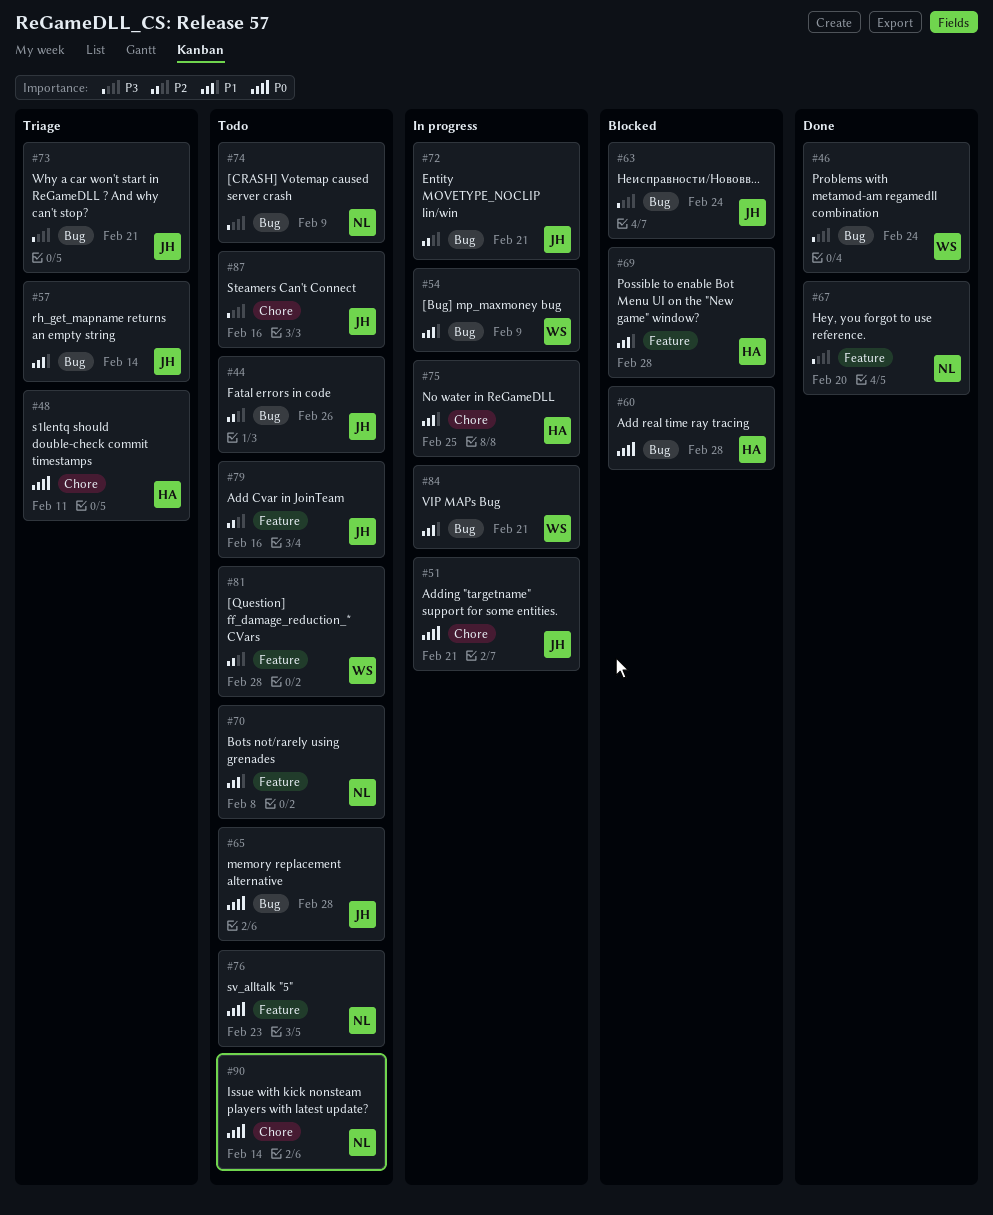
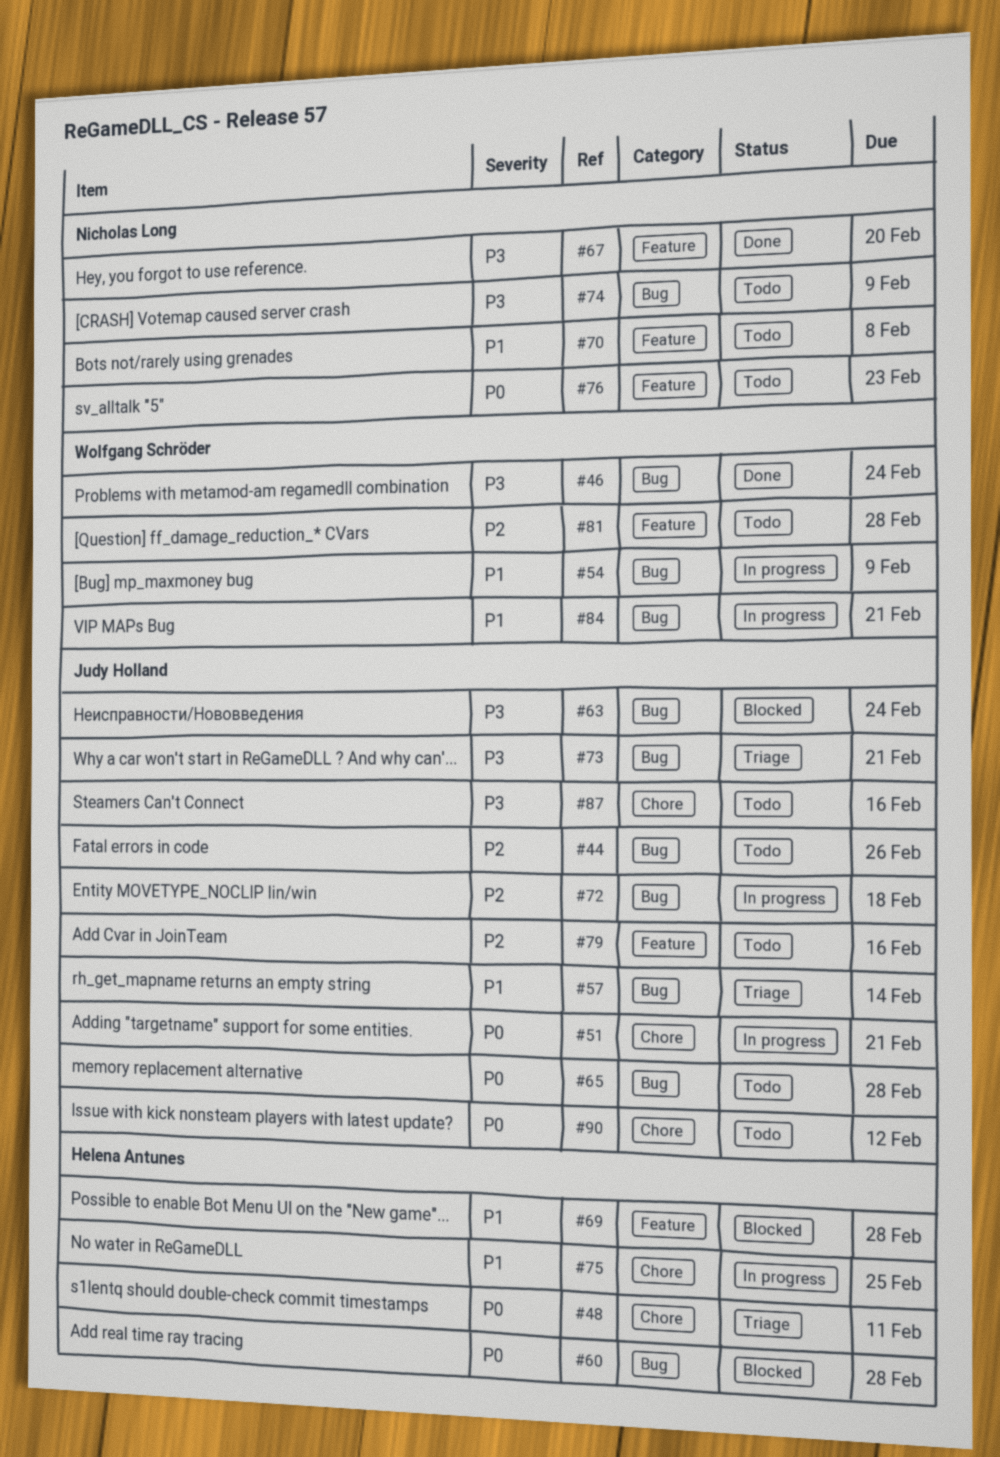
#72, due: Feb 21 -> Feb 18
#90, owner: Nicholas Long -> Judy Holland
#90, due: Feb 14 -> Feb 12

